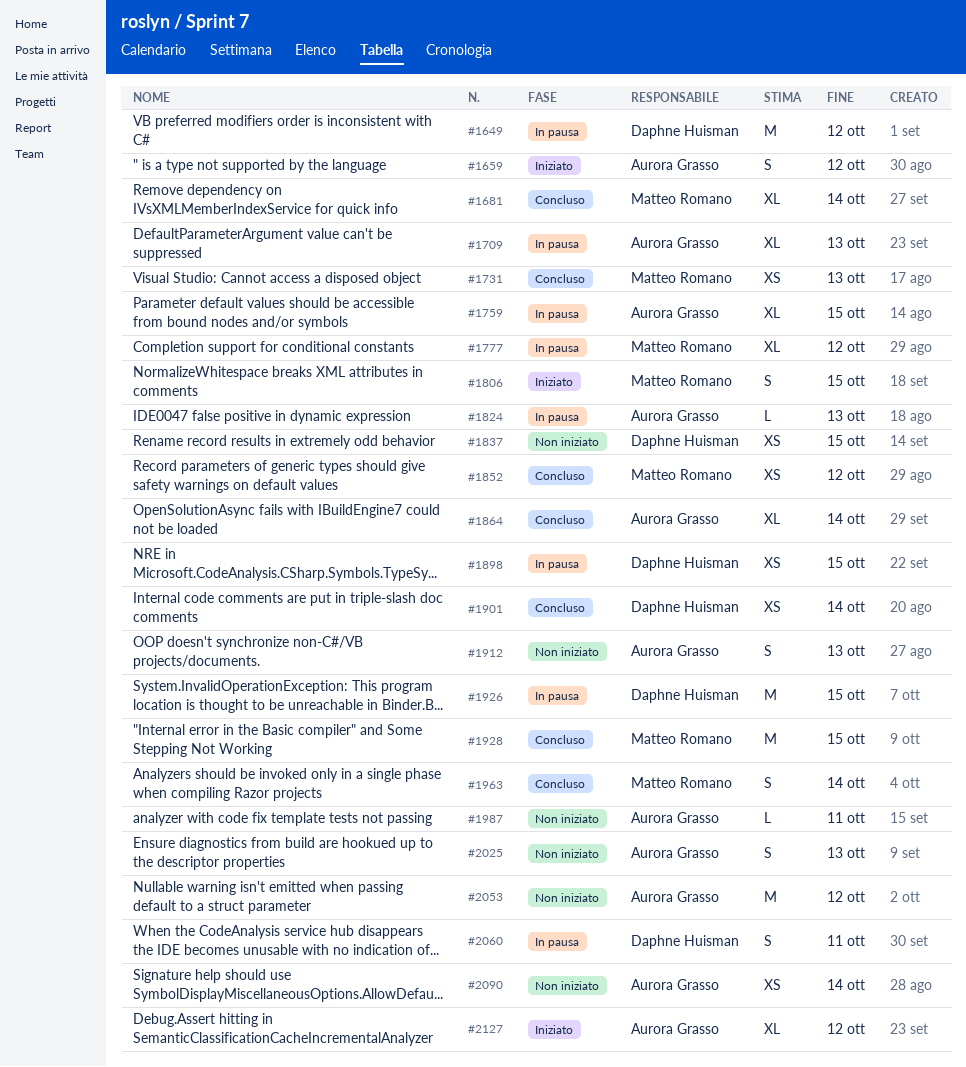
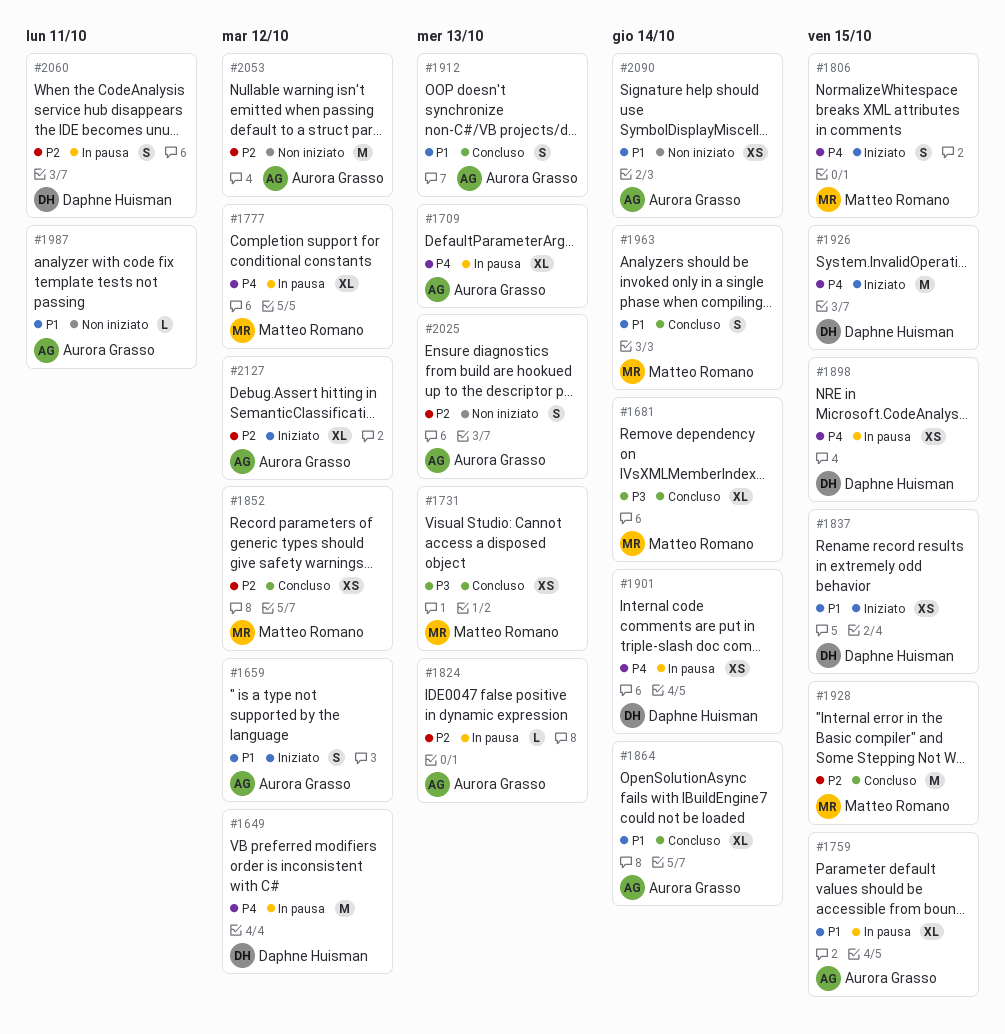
#1837, status: Non iniziato -> Iniziato
#1901, status: Concluso -> In pausa
#1912, status: Non iniziato -> Concluso
#1926, status: In pausa -> Iniziato

